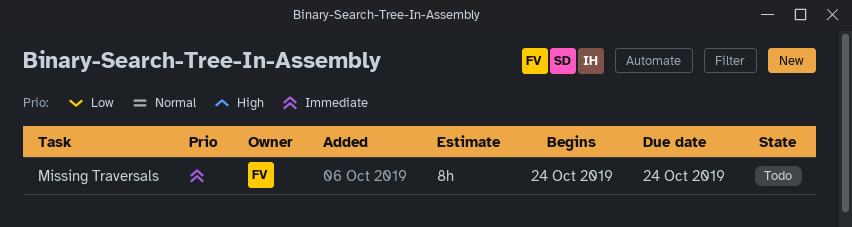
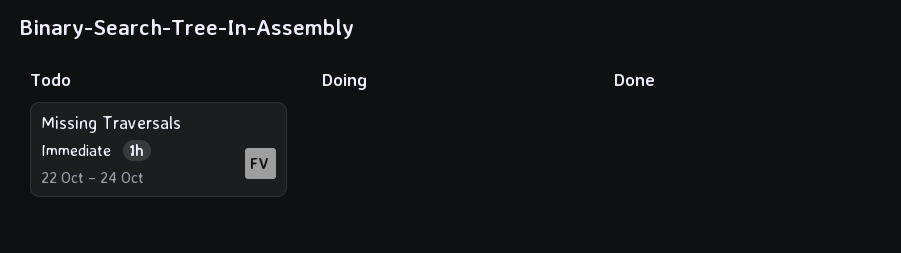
Missing Traversals, estimate: 8h -> 1h
Missing Traversals, start: Oct 24 -> Oct 22

